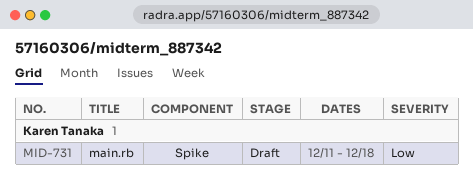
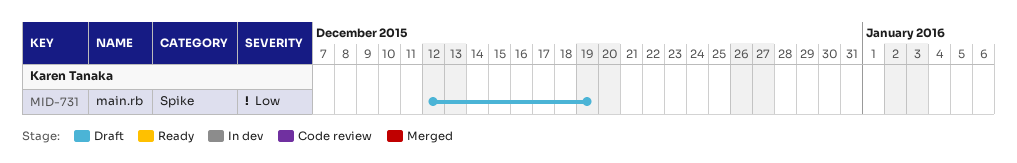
MID-731, start: Dec 11 -> Dec 12
MID-731, due: Dec 18 -> Dec 19

